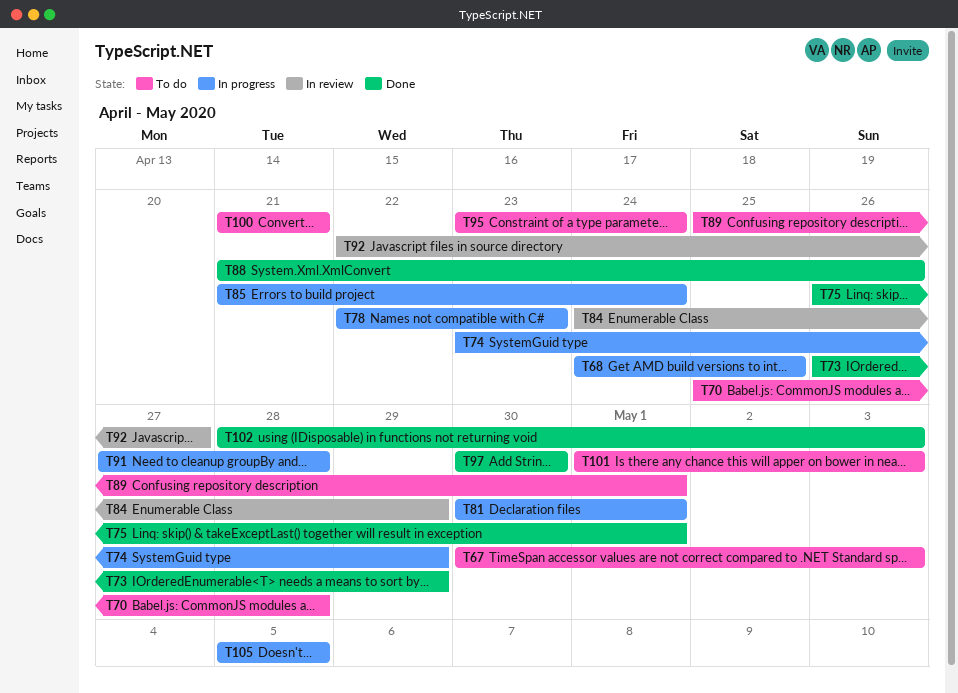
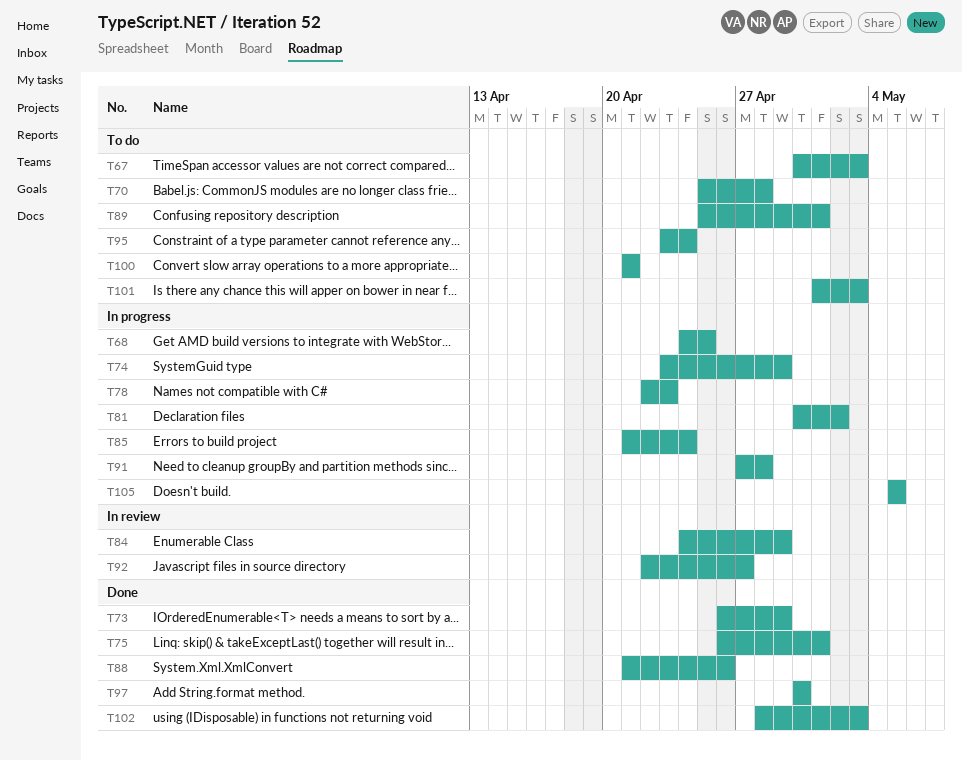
T81, due: May 1 -> May 2

